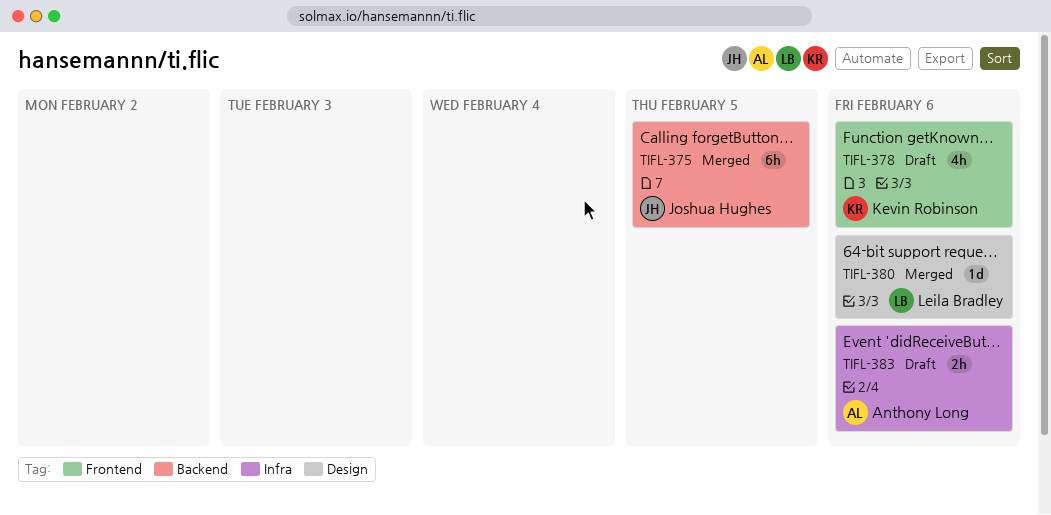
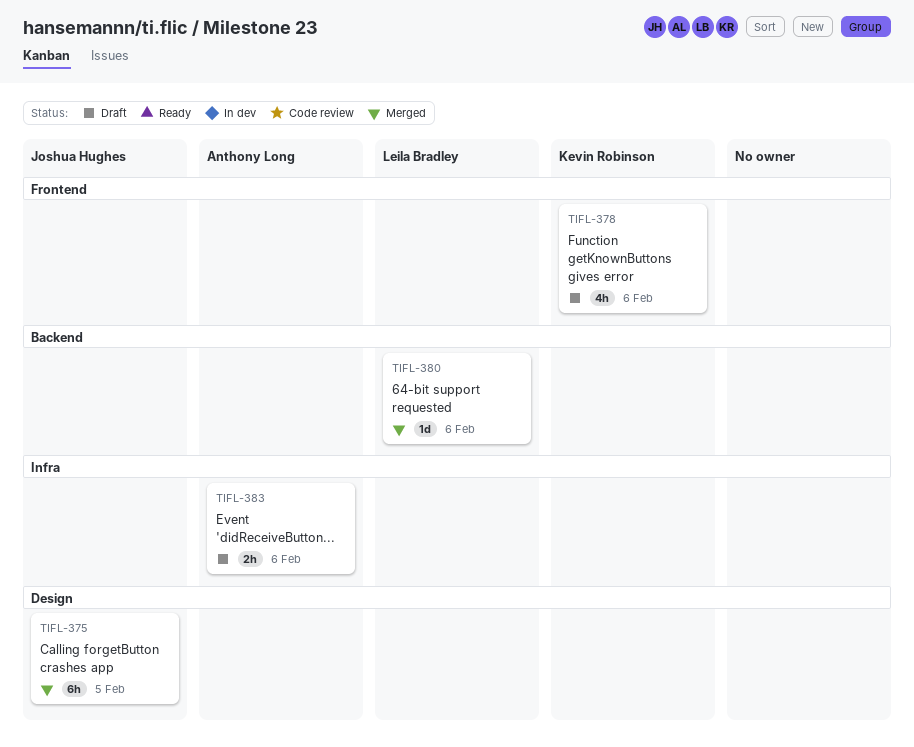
TIFL-375, label: Backend -> Design
TIFL-380, label: Design -> Backend

